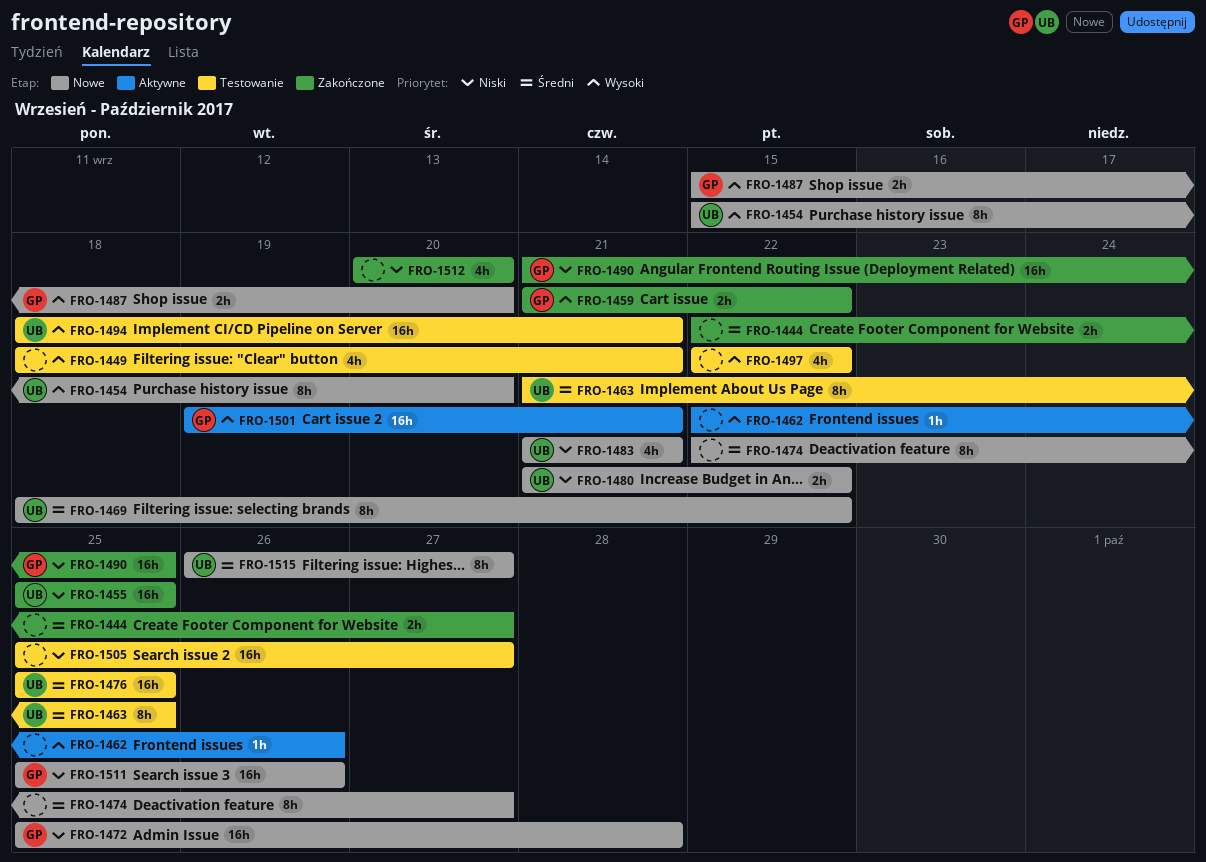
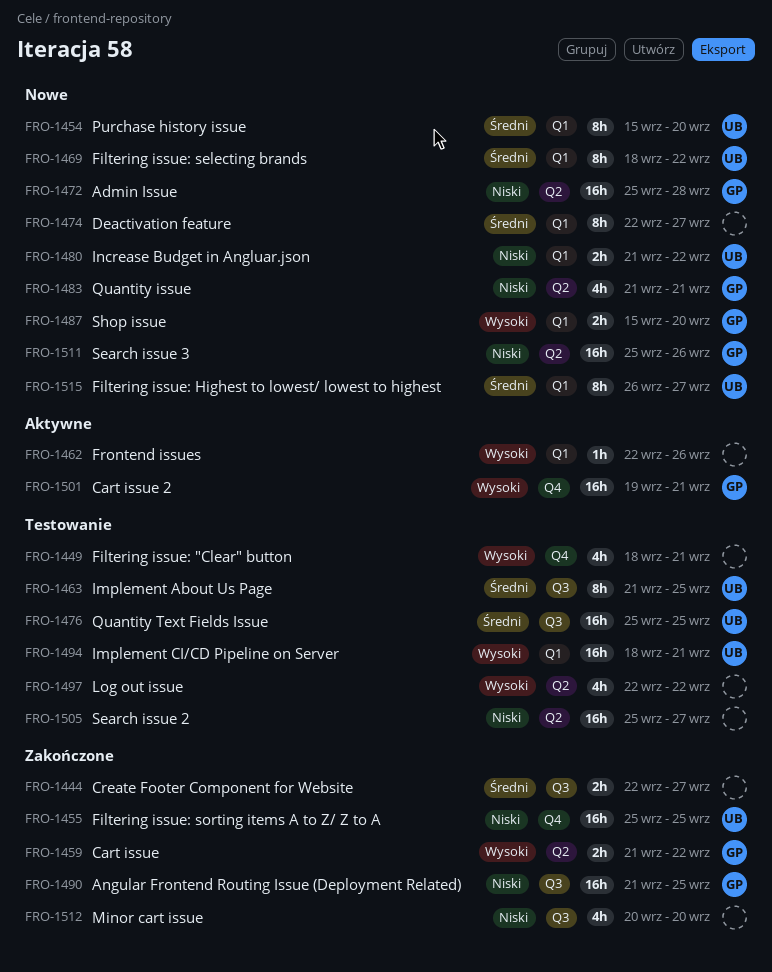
FRO-1454, priority: Wysoki -> Średni
FRO-1483, owner: UB -> GP

